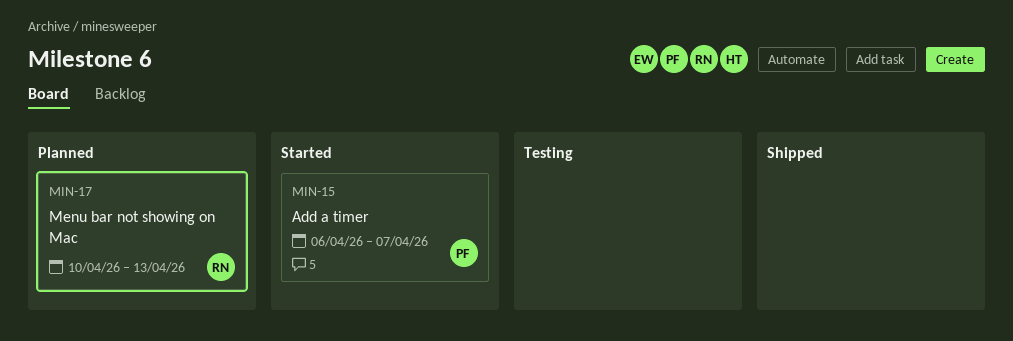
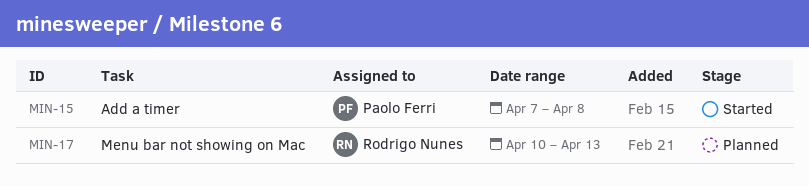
MIN-15, start: Apr 6 -> Apr 7
MIN-15, due: Apr 7 -> Apr 8

